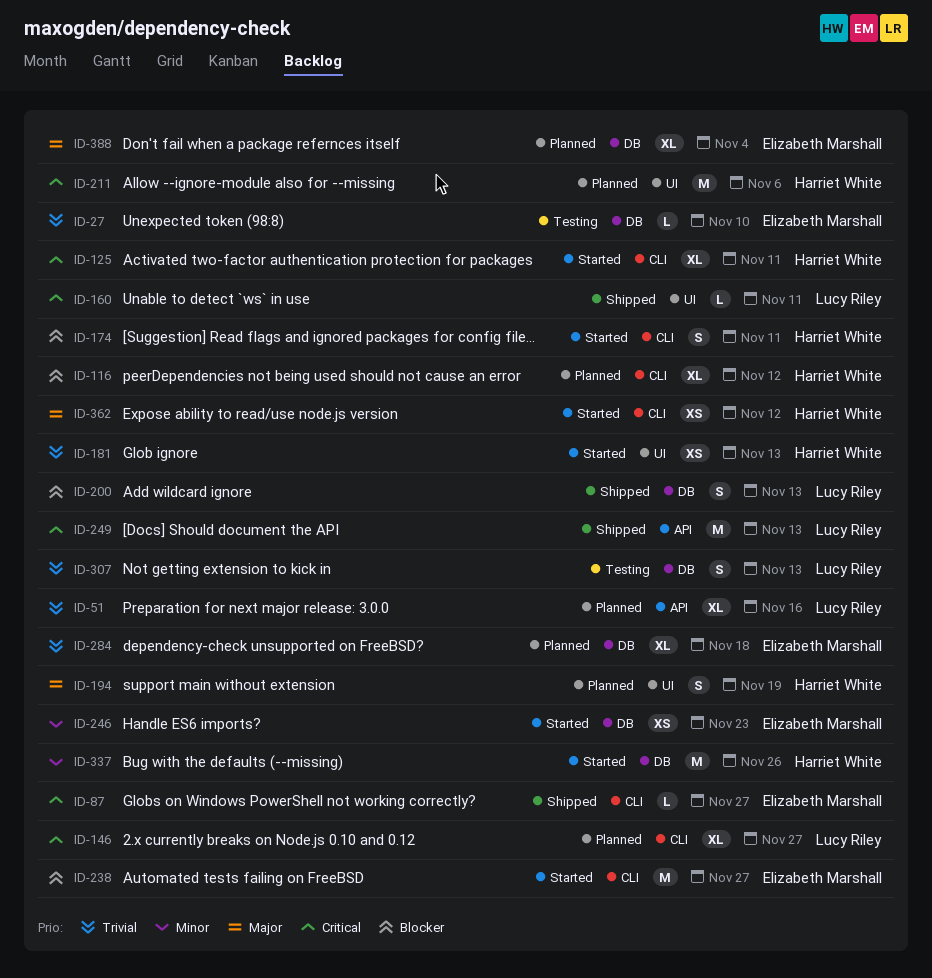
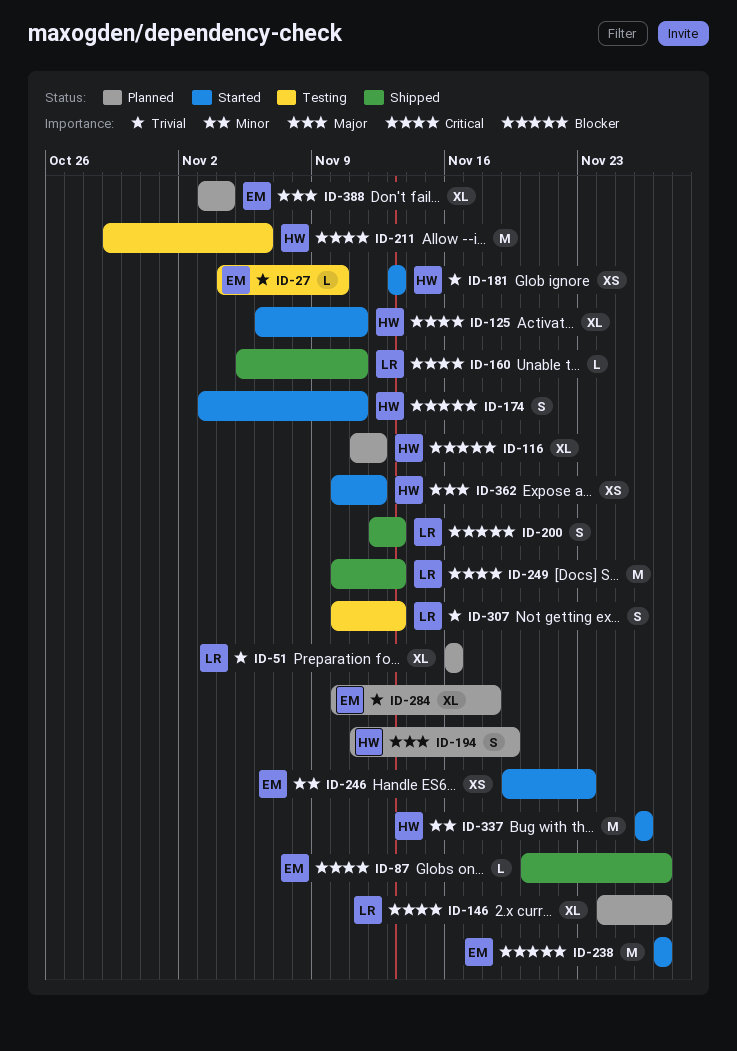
ID-211, status: Planned -> Testing

